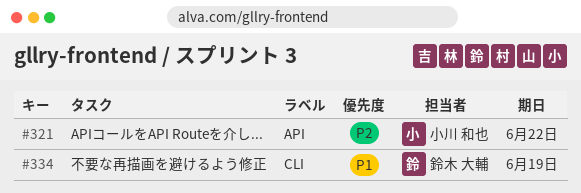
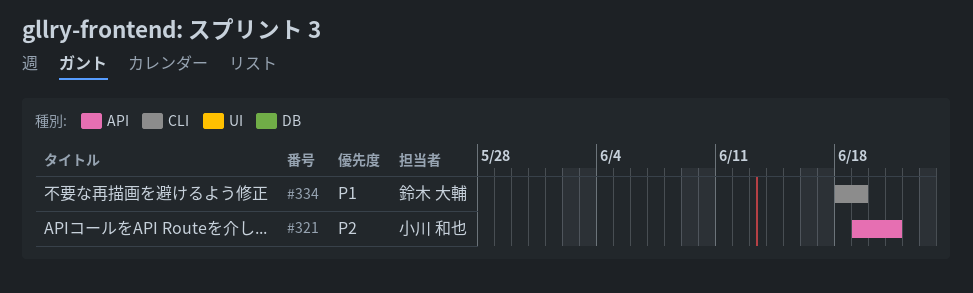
#321, due: Jun 22 -> Jun 21

